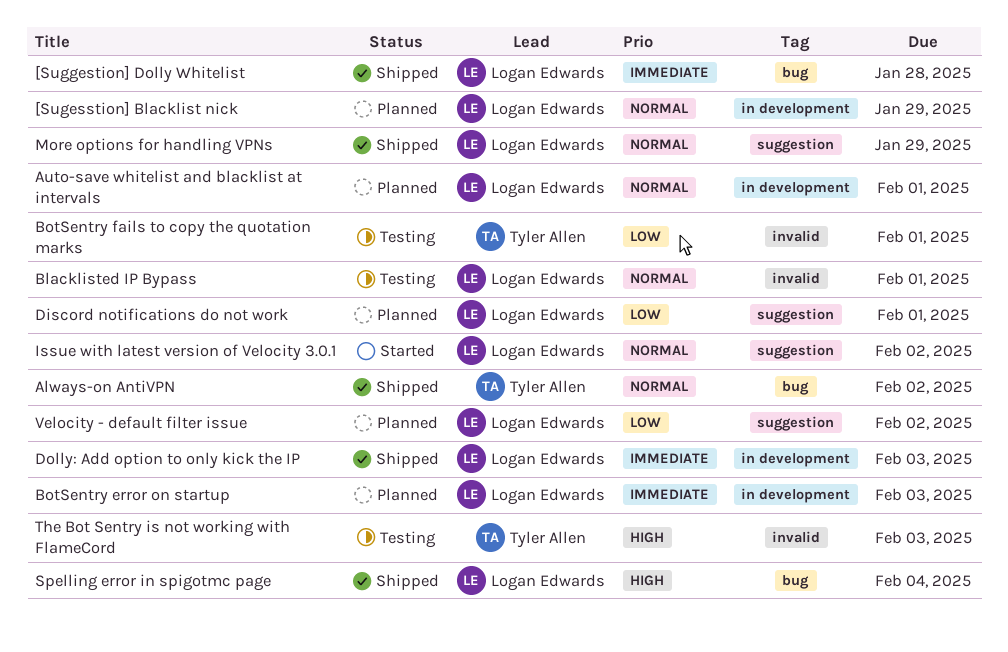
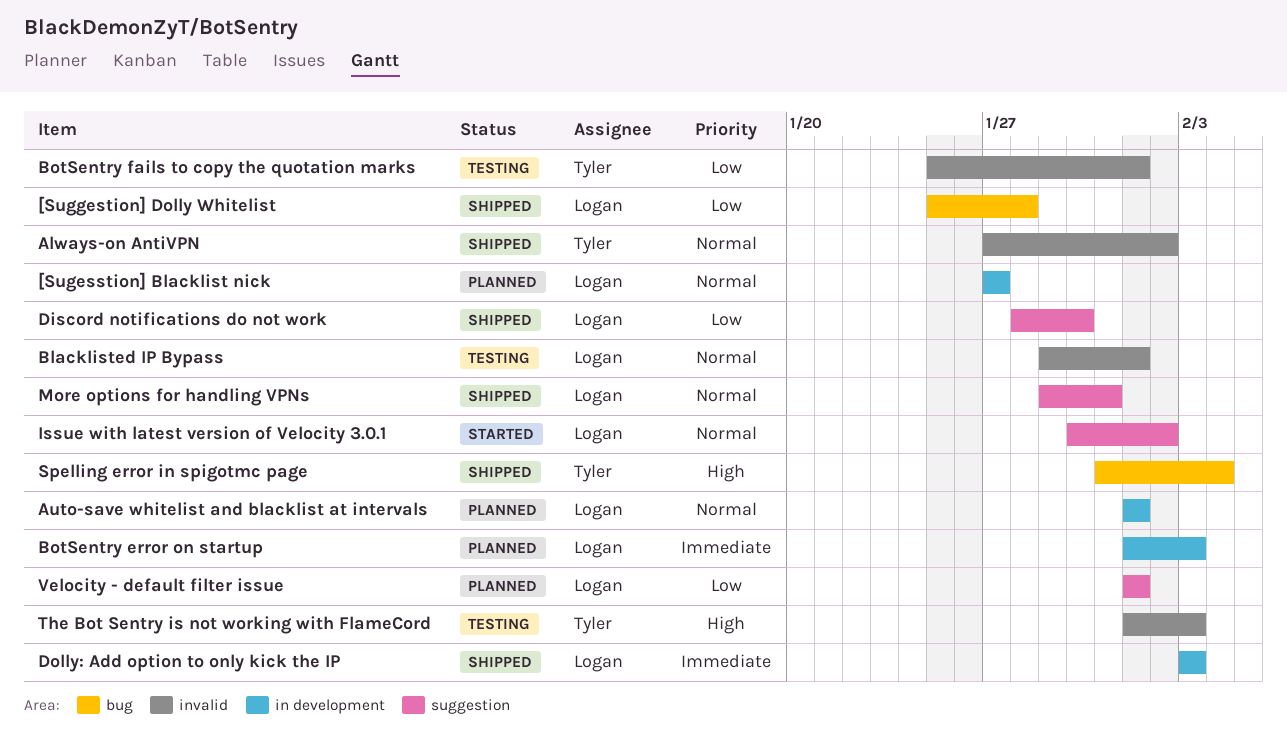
[Sugesstion] Blacklist nick, due: Jan 29 -> Jan 27
[Suggestion] Dolly Whitelist, priority: Immediate -> Low
Always-on AntiVPN, label: bug -> invalid
Discord notifications do not work, status: Planned -> Shipped
Discord notifications do not work, due: Feb 1 -> Jan 30
More options for handling VPNs, due: Jan 29 -> Jan 31
Spelling error in spigotmc page, owner: Logan Edwards -> Tyler Allen
Velocity - default filter issue, due: Feb 2 -> Feb 1

